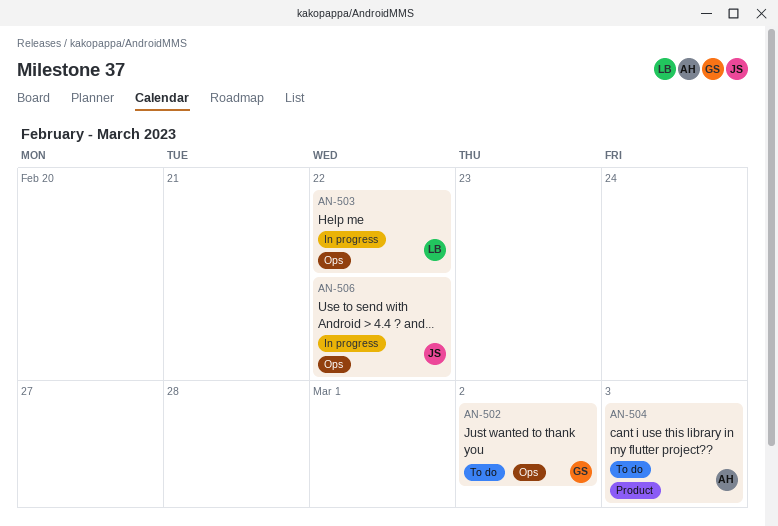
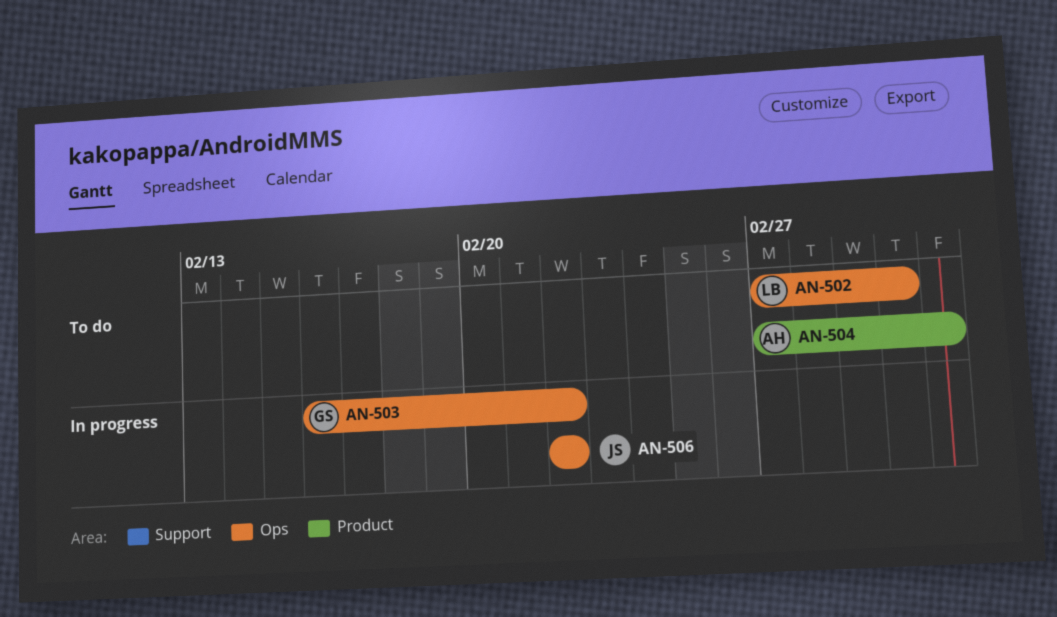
AN-502, owner: GS -> LB
AN-503, owner: LB -> GS

